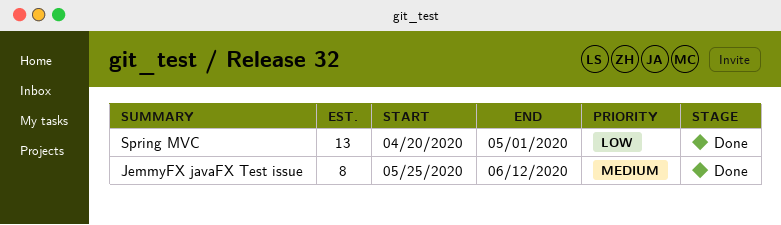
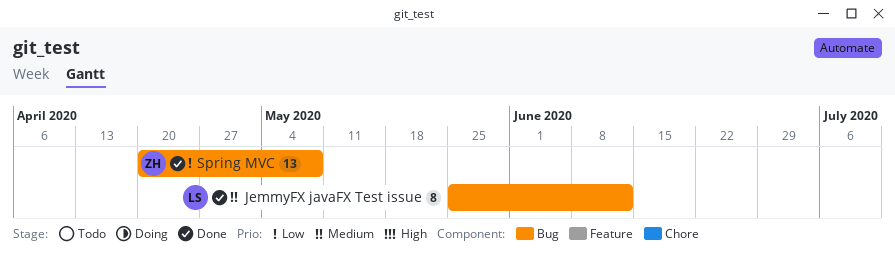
Spring MVC, due: May 1 -> May 8

